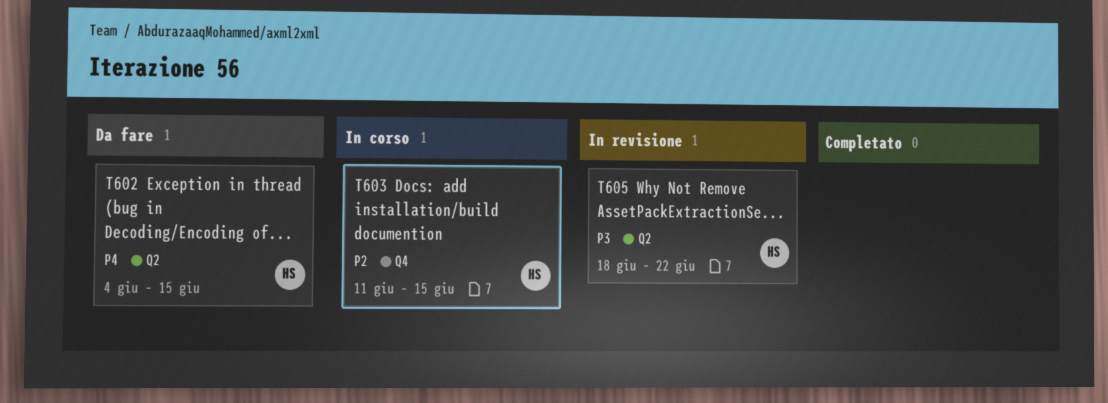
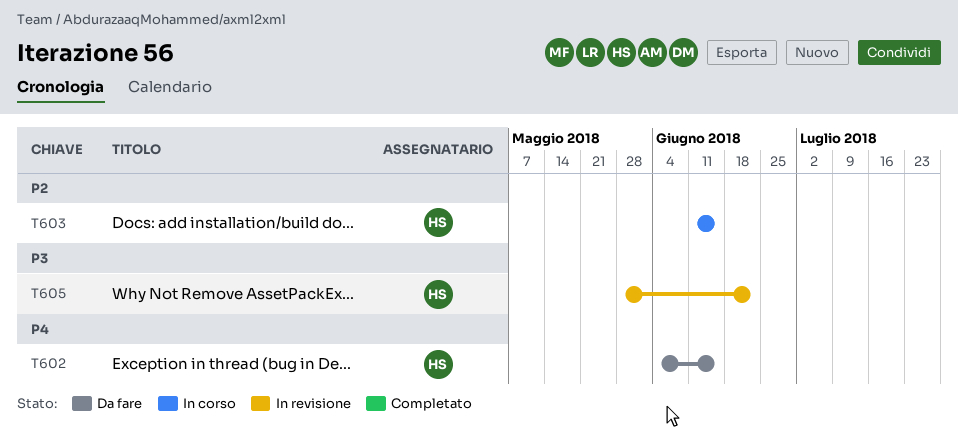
T605, start: Jun 18 -> May 28

